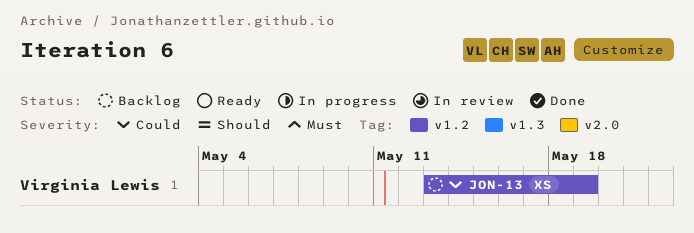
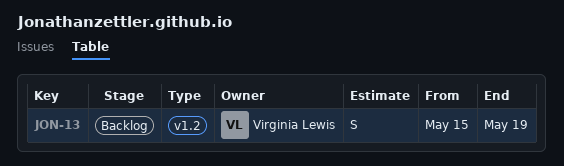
JON-13, estimate: XS -> S
JON-13, start: May 13 -> May 15

